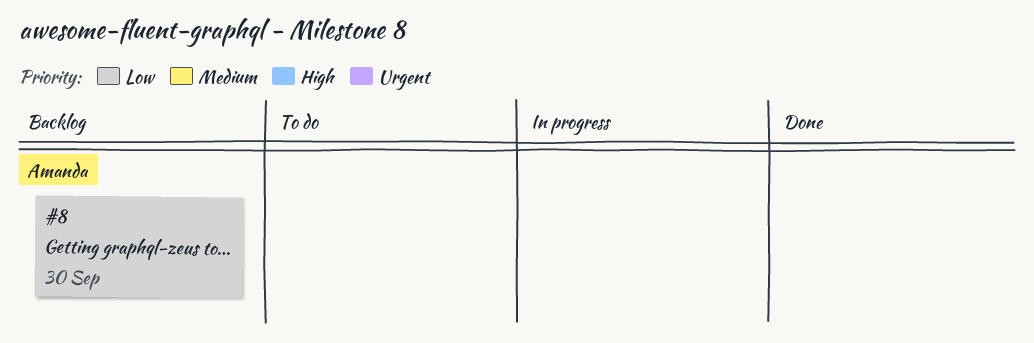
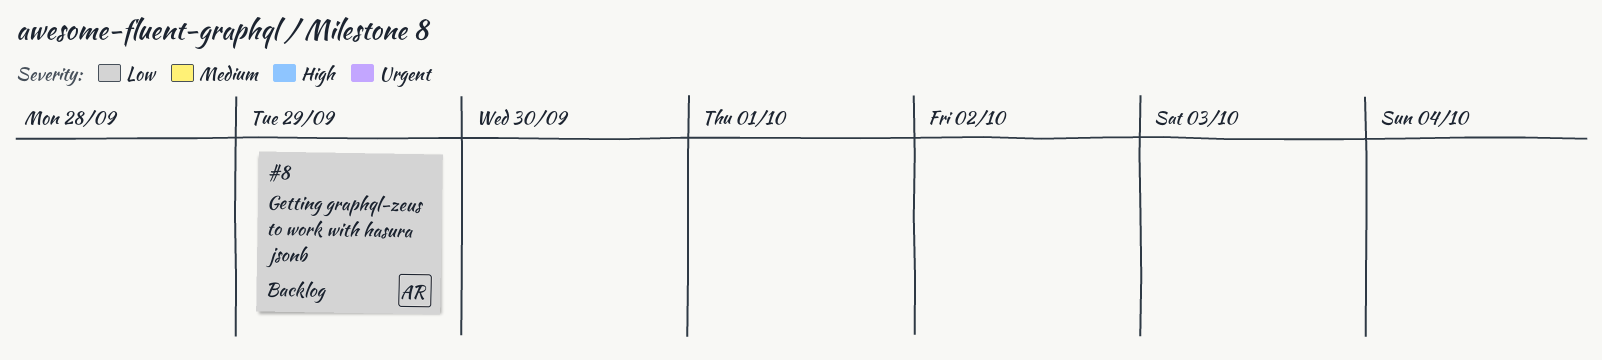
#8, due: Sep 30 -> Sep 29

